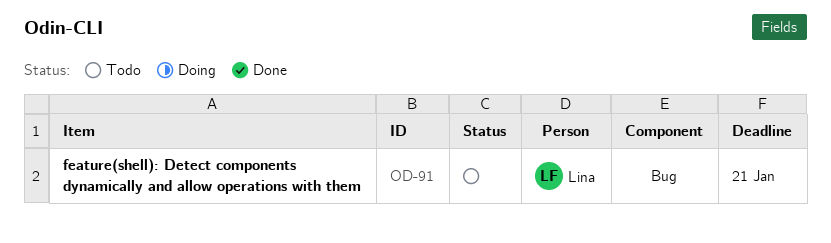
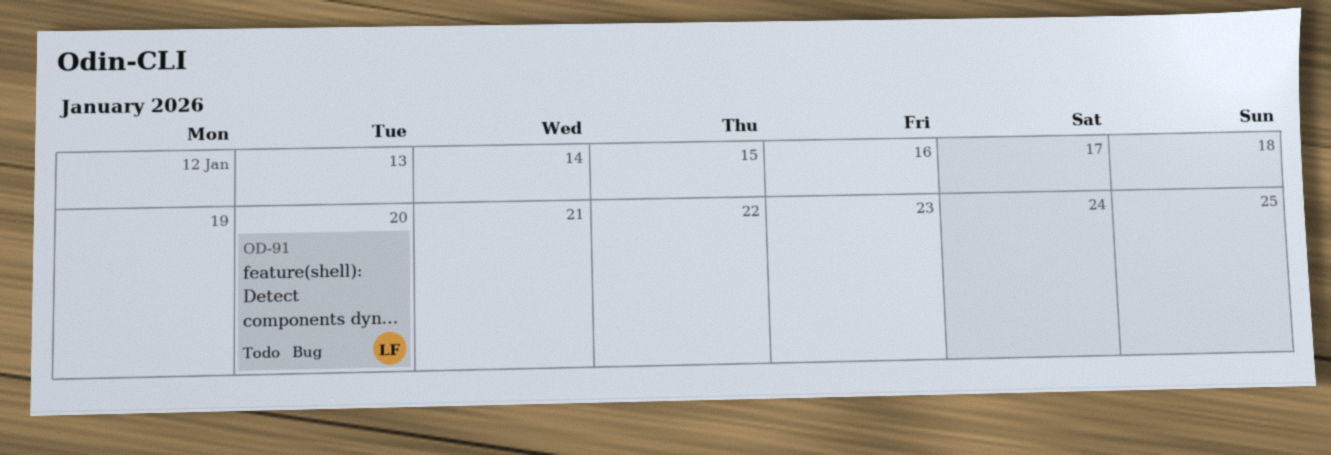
OD-91, due: Jan 21 -> Jan 20

